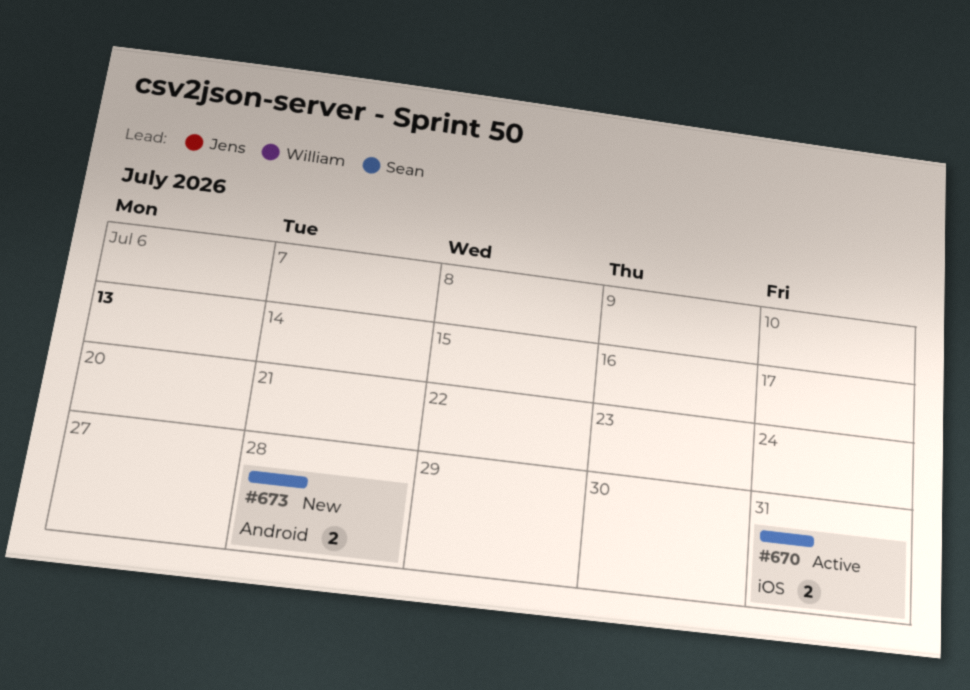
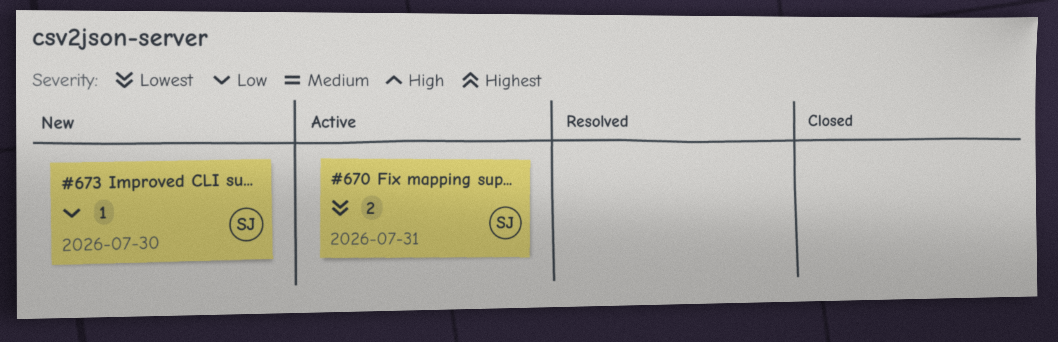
#673, estimate: 2 -> 1
#673, due: Jul 28 -> Jul 30

